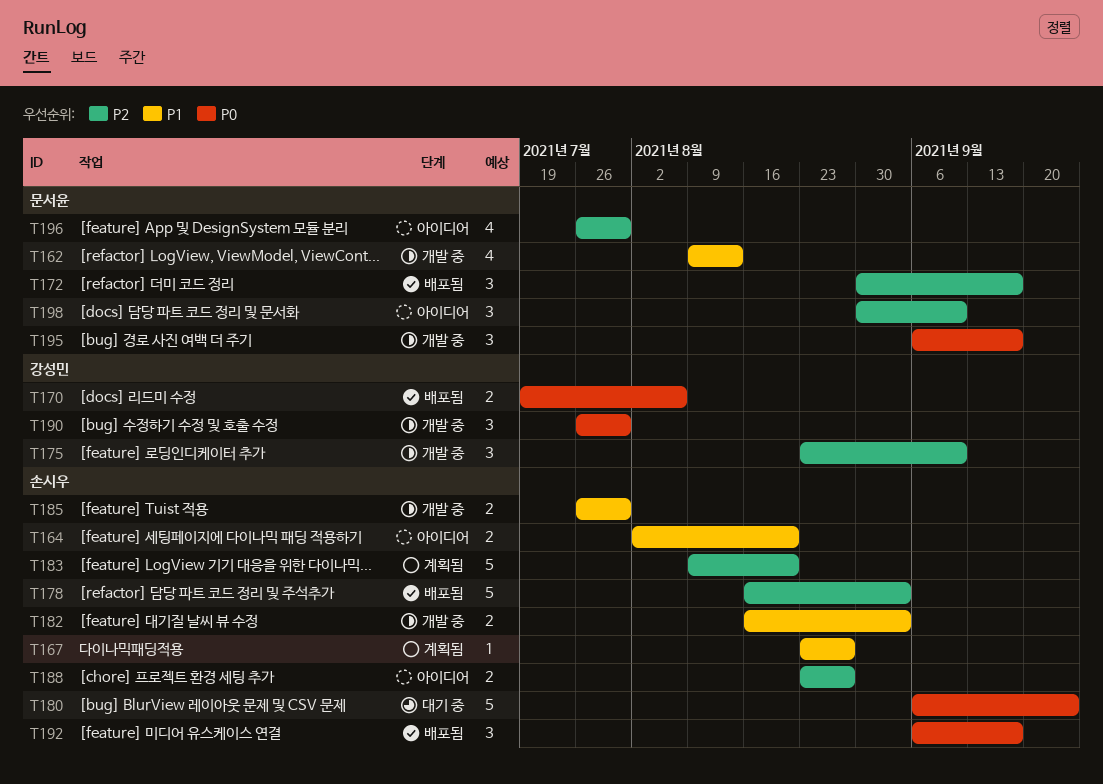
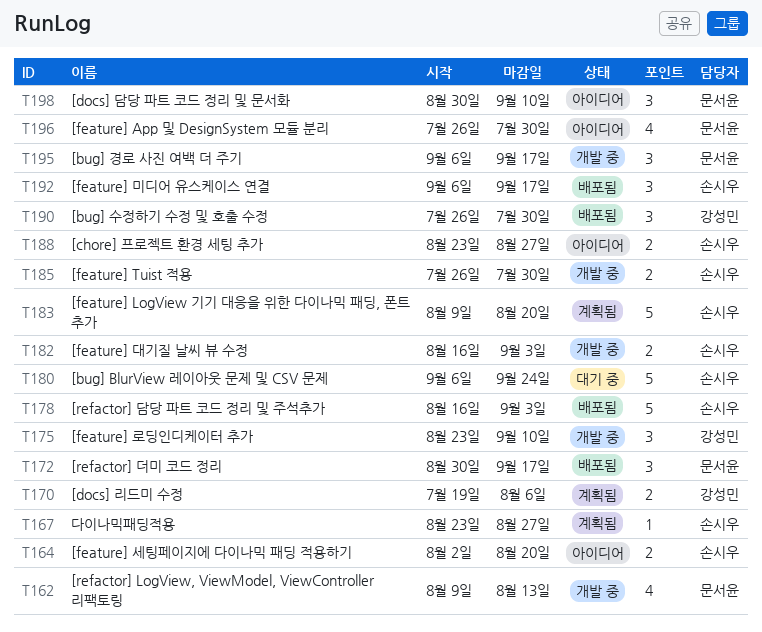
T170, status: 배포됨 -> 계획됨
T190, status: 개발 중 -> 배포됨

